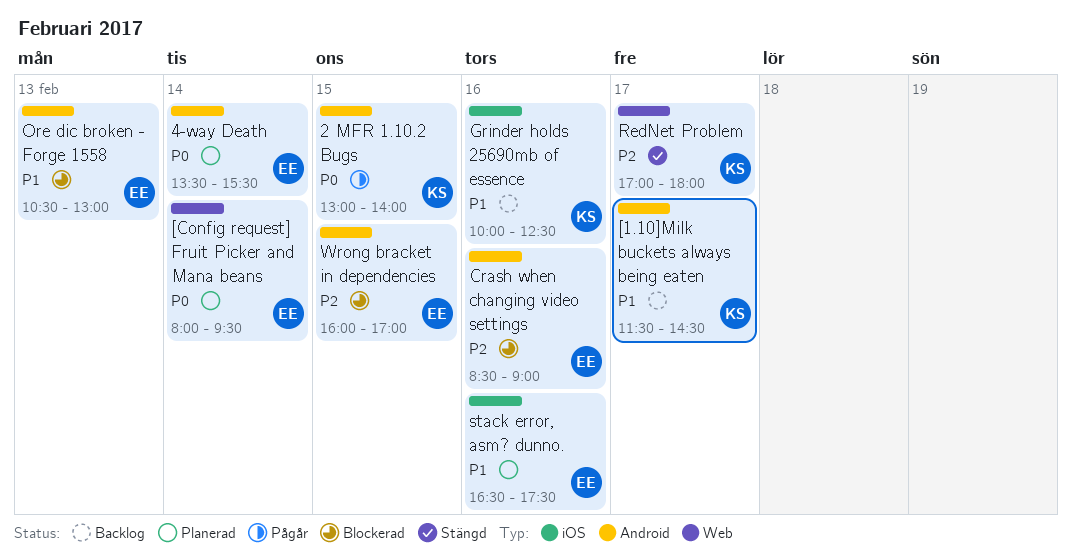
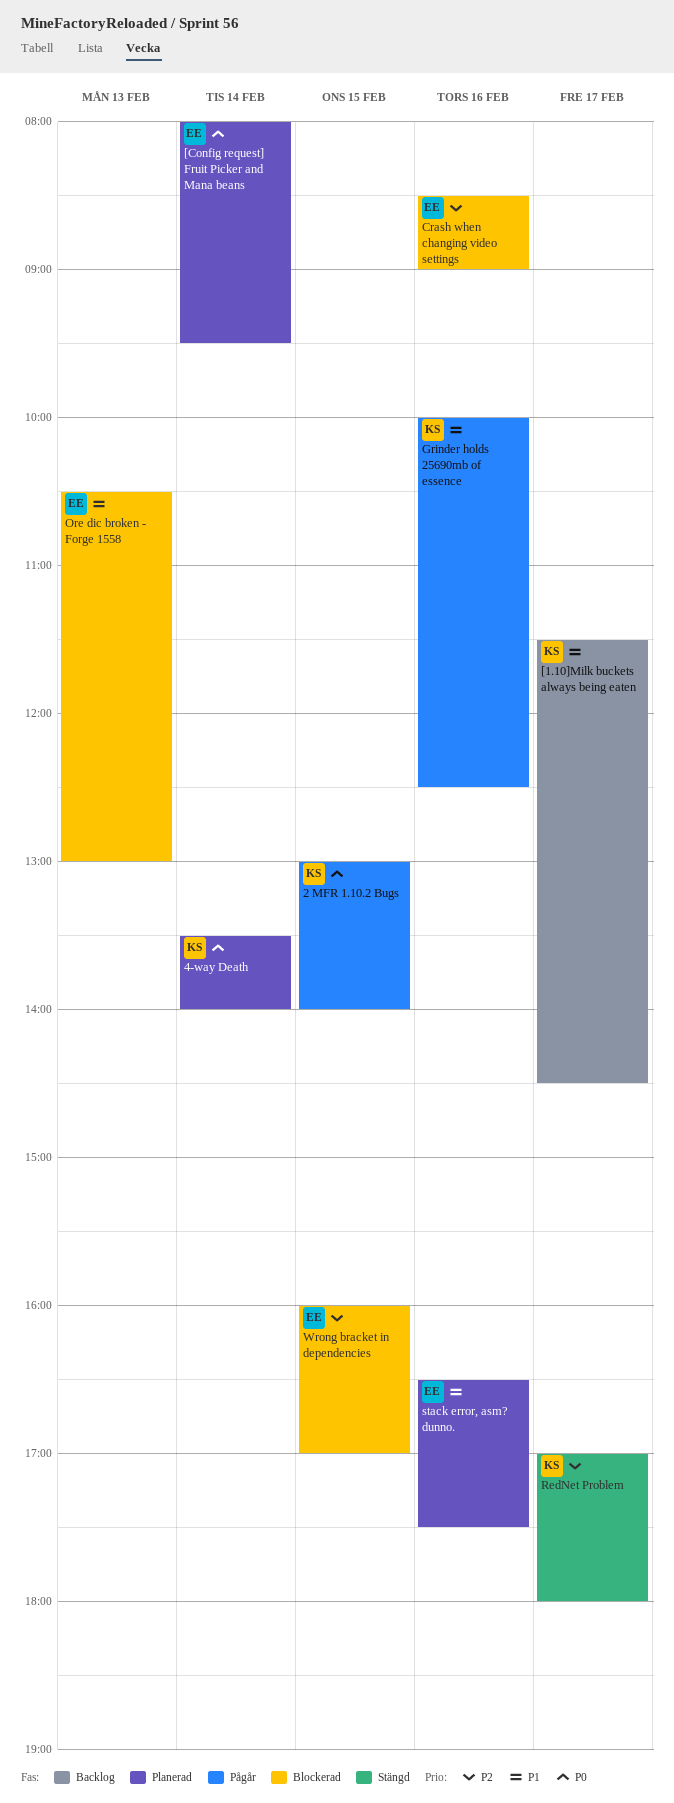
4-way Death, owner: EE -> KS
4-way Death, ends: 15:30 -> 14:00
Grinder holds 25690mb of essence, status: Backlog -> Pågår

